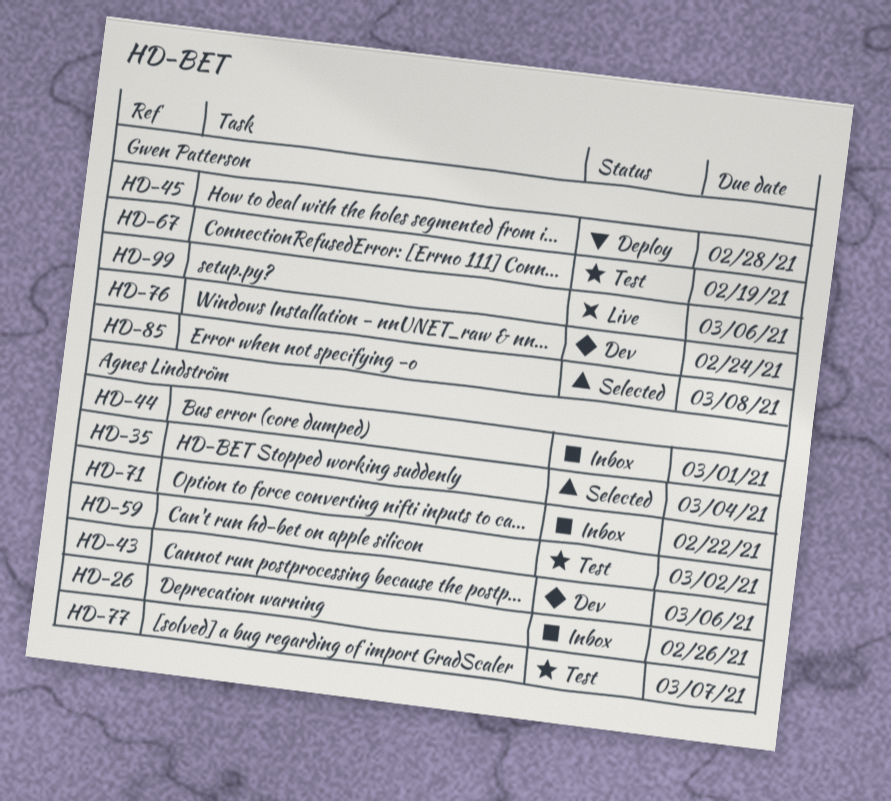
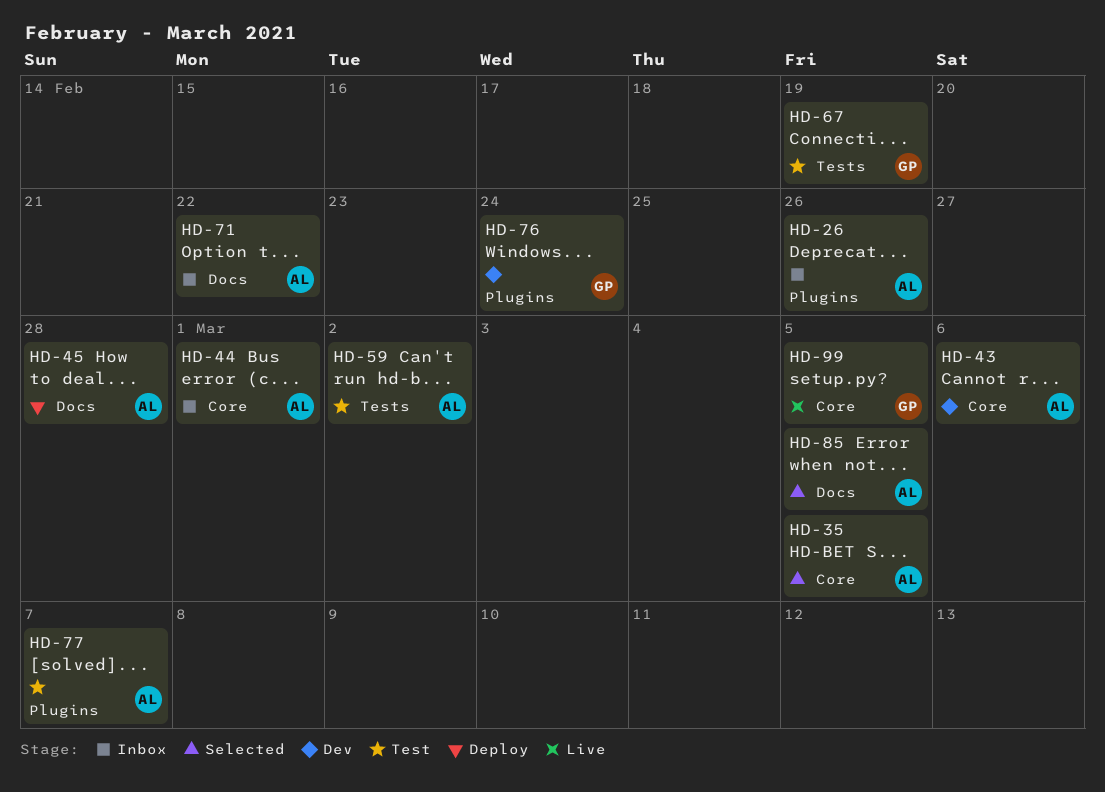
HD-35, due: Mar 4 -> Mar 5
HD-45, owner: Gwen Patterson -> Agnes Lindström
HD-85, owner: Gwen Patterson -> Agnes Lindström
HD-85, due: Mar 8 -> Mar 5
HD-99, due: Mar 6 -> Mar 5

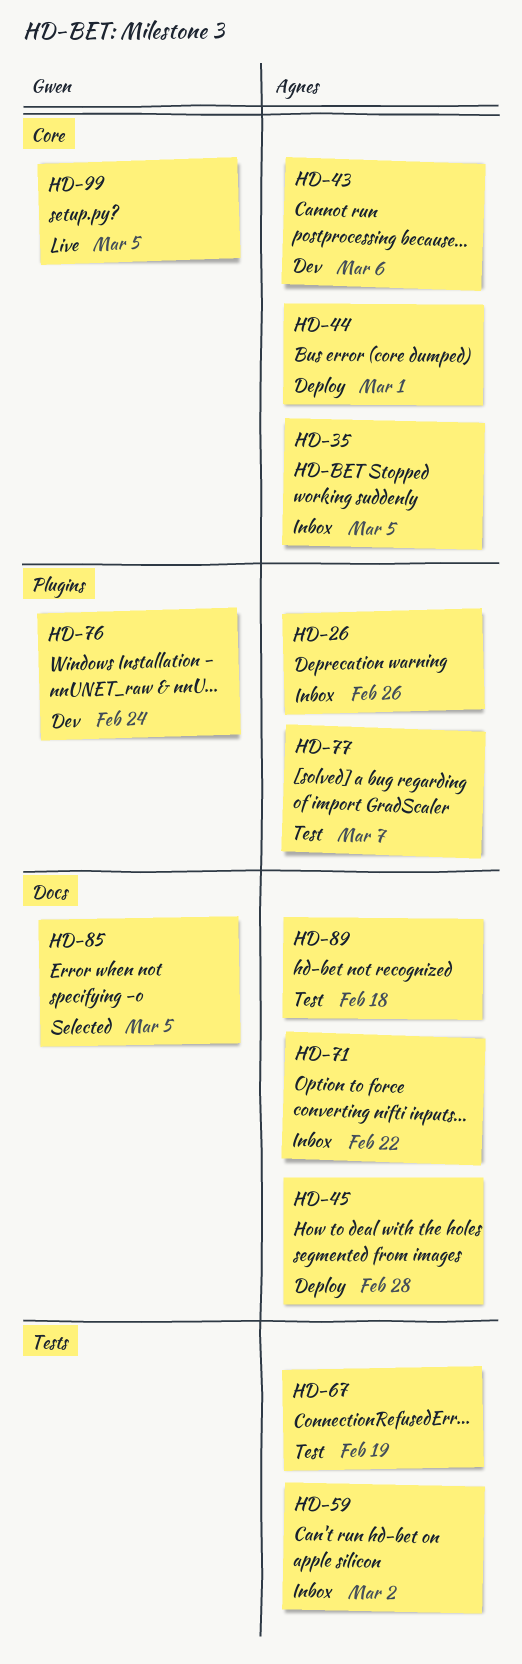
HD-35, status: Selected -> Inbox
HD-44, status: Inbox -> Deploy
HD-59, status: Test -> Inbox
HD-67, owner: Gwen -> Agnes
HD-85, owner: Agnes -> Gwen
HD-89: none -> present

